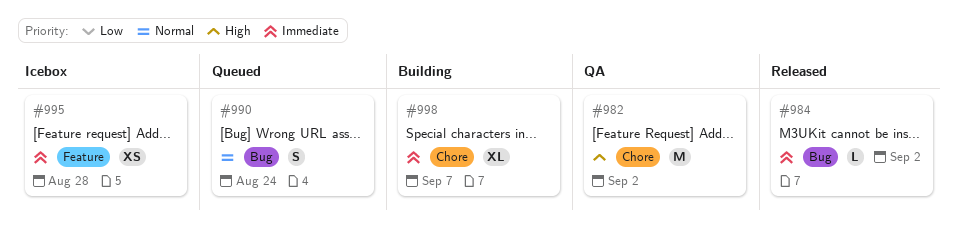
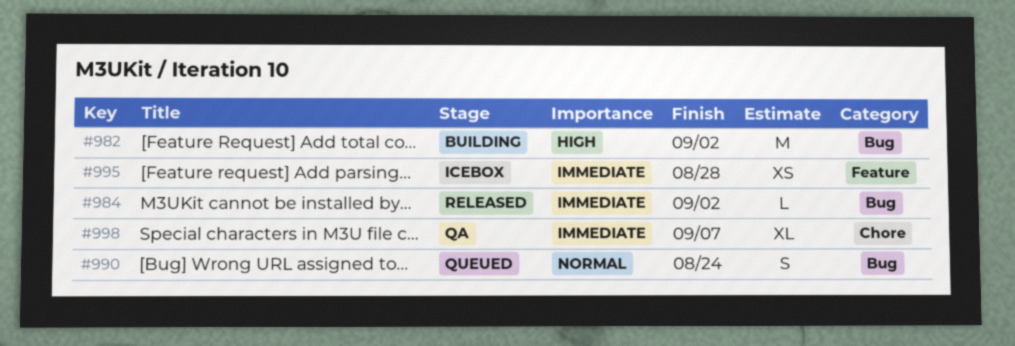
#982, status: QA -> Building
#982, label: Chore -> Bug
#998, status: Building -> QA

